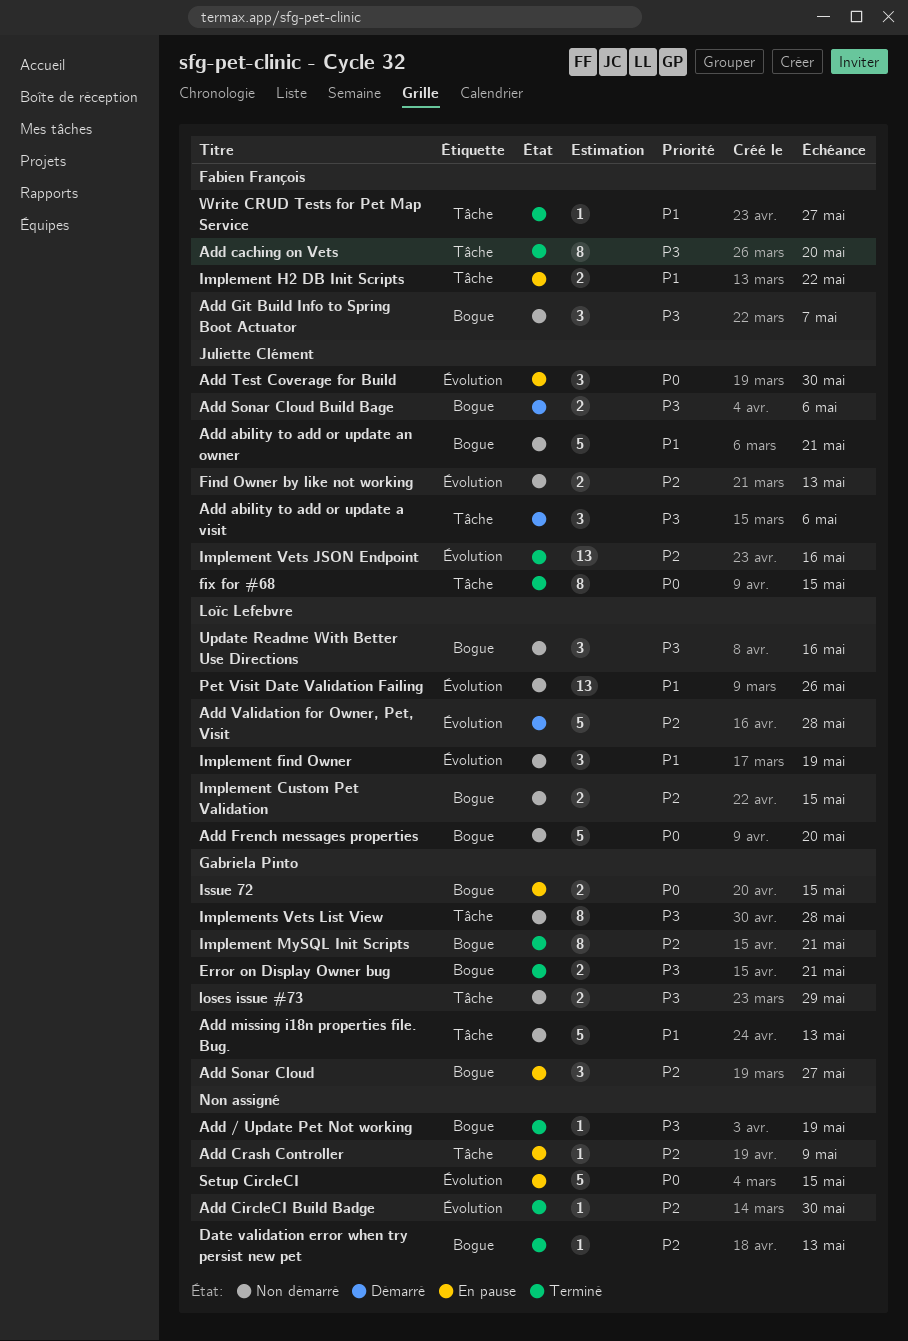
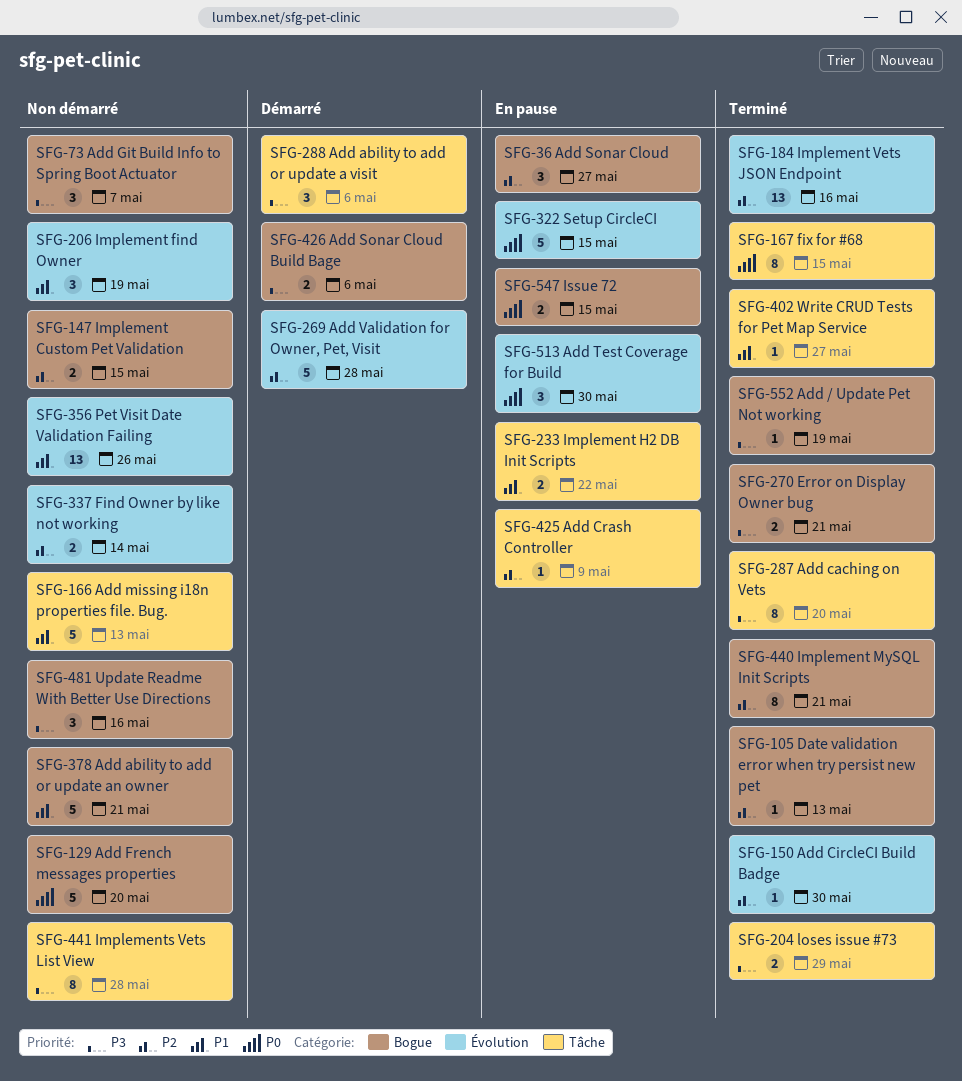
Find Owner by like not working, due: May 13 -> May 14
loses issue #73, status: Non démarré -> Terminé

